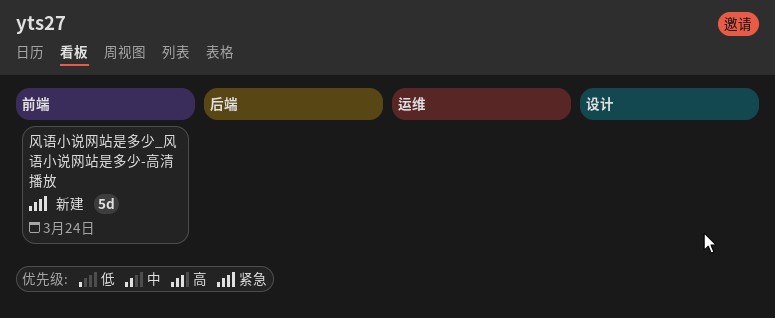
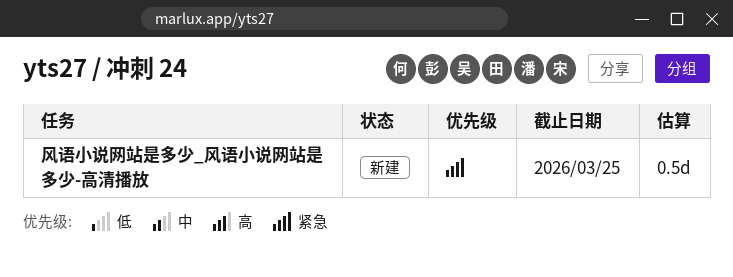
风语小说网站是多少_风语小说网站是多少-高清播放, estimate: 5d -> 0.5d
风语小说网站是多少_风语小说网站是多少-高清播放, due: Mar 24 -> Mar 25

